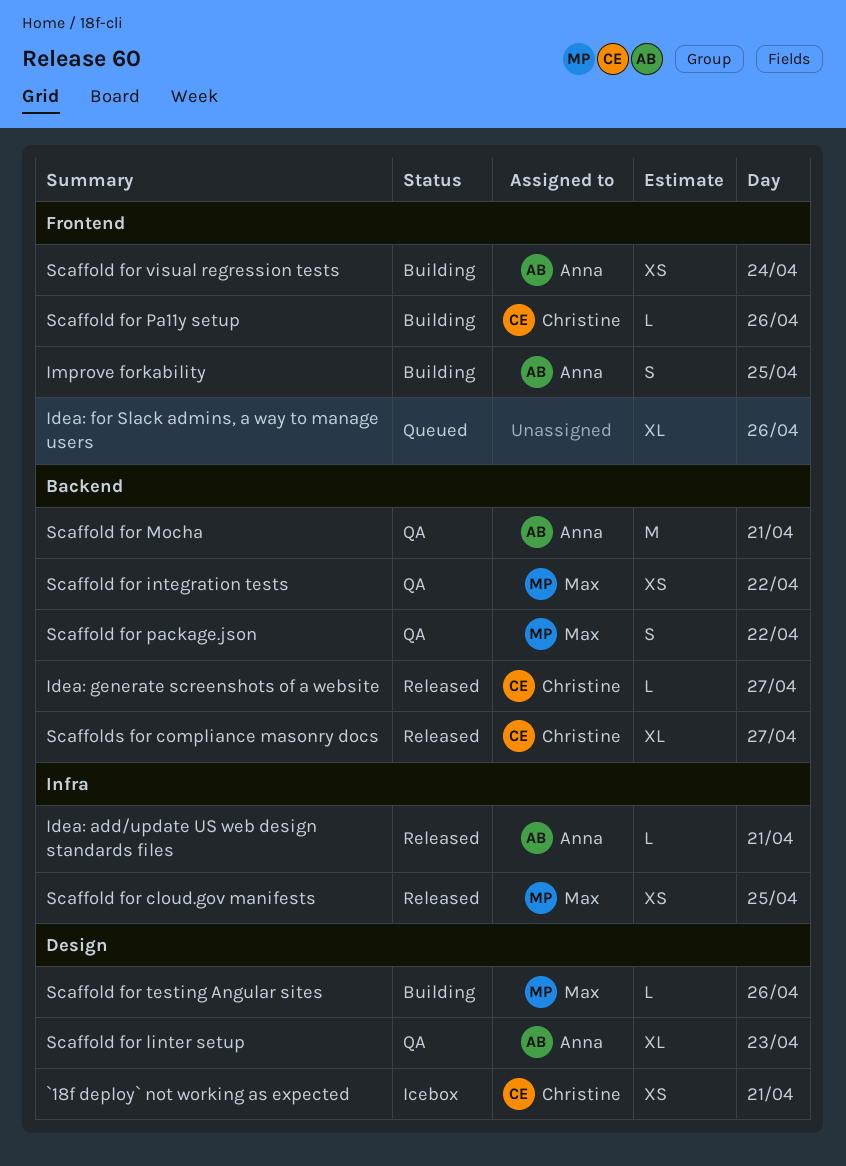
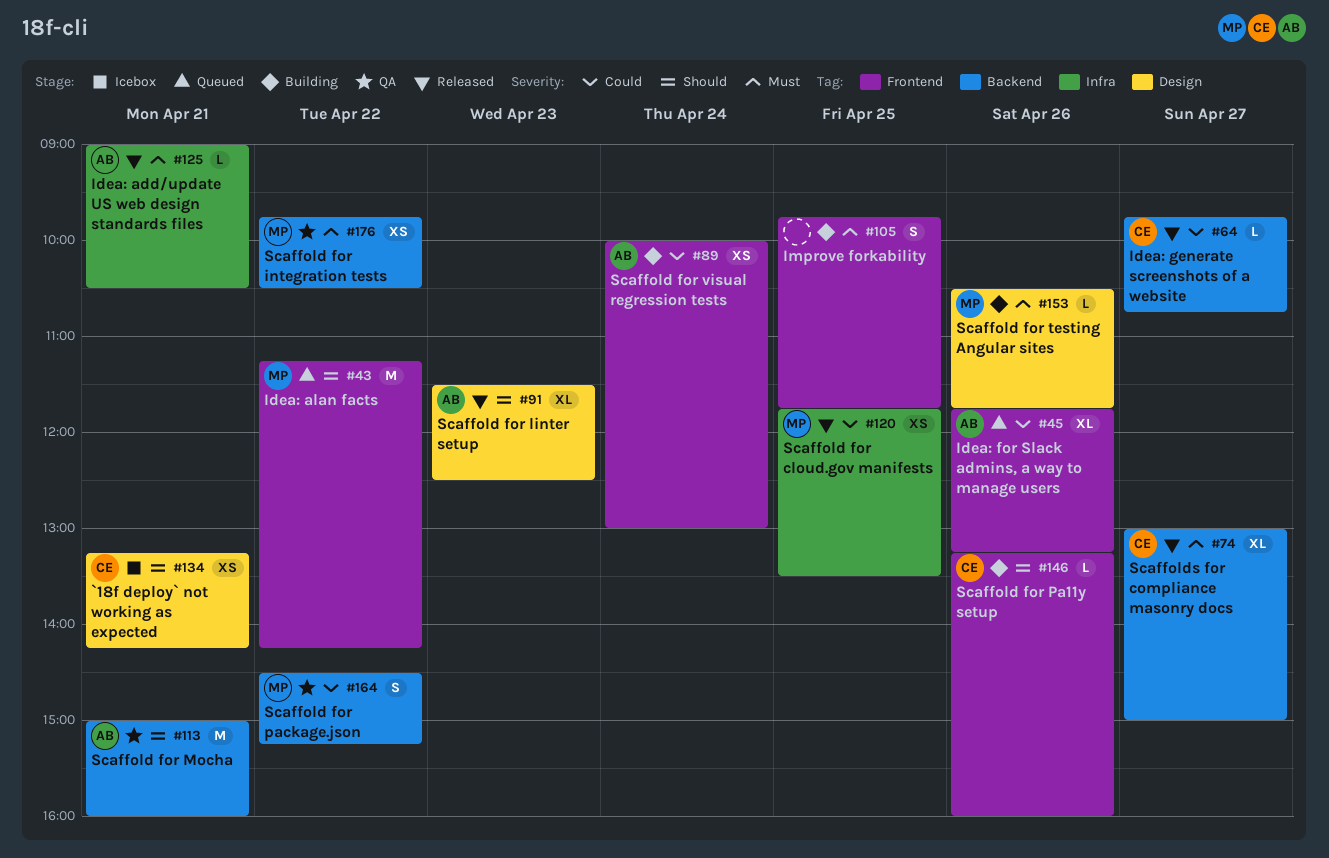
Idea: alan facts: none -> present
Idea: for Slack admins, a way to manage users, owner: none -> Anna
Improve forkability, owner: Anna -> none
Scaffold for linter setup, status: QA -> Released

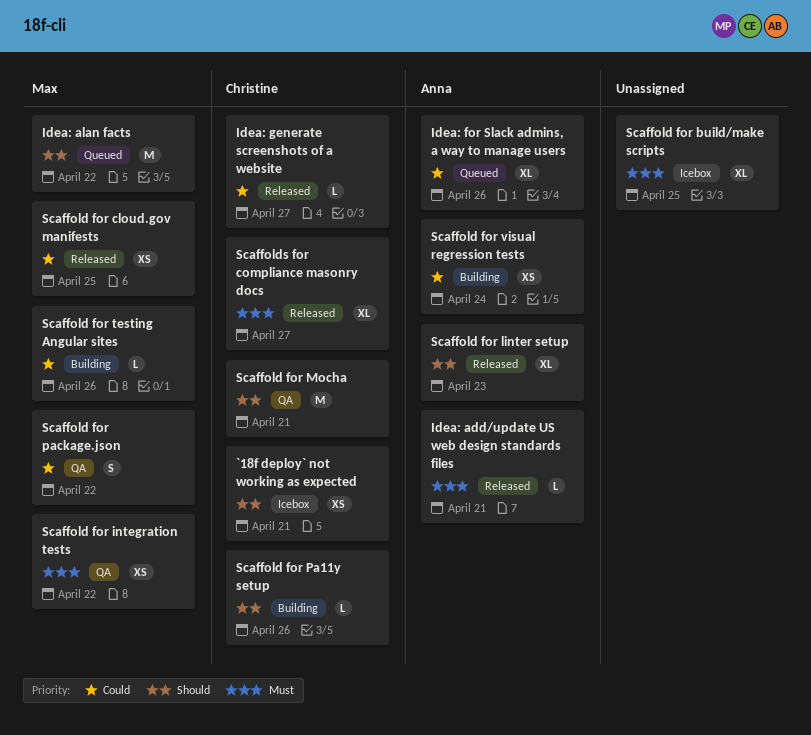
Improve forkability: present -> none
Scaffold for build/make scripts: none -> present
Scaffold for Mocha, owner: Anna -> Christine
Scaffold for testing Angular sites, priority: Must -> Could

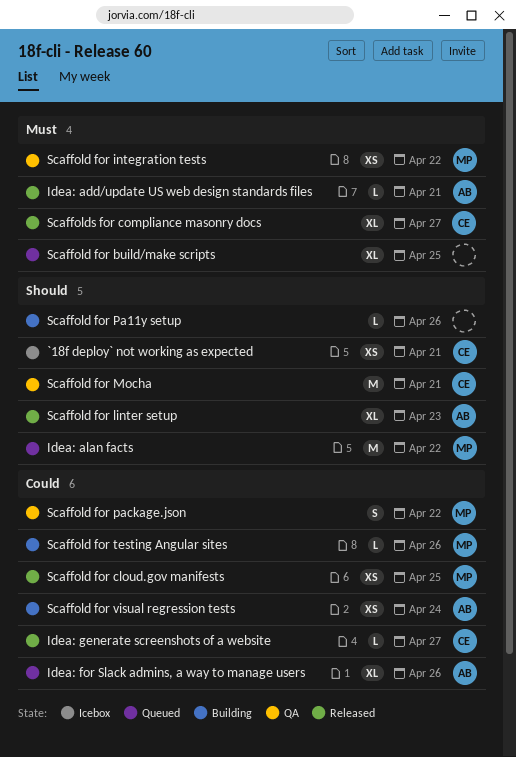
Scaffold for build/make scripts, status: Icebox -> Queued
Scaffold for Pa11y setup, owner: Christine -> none

